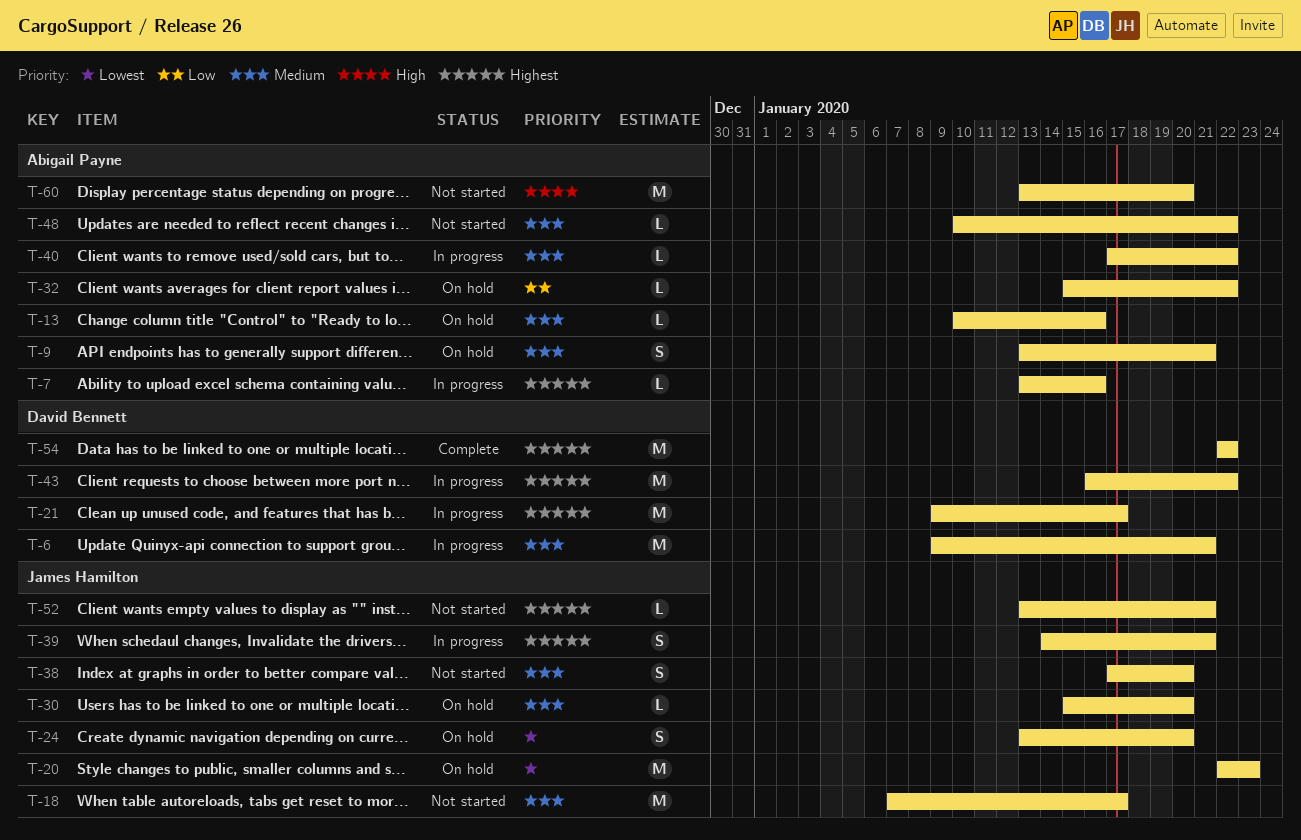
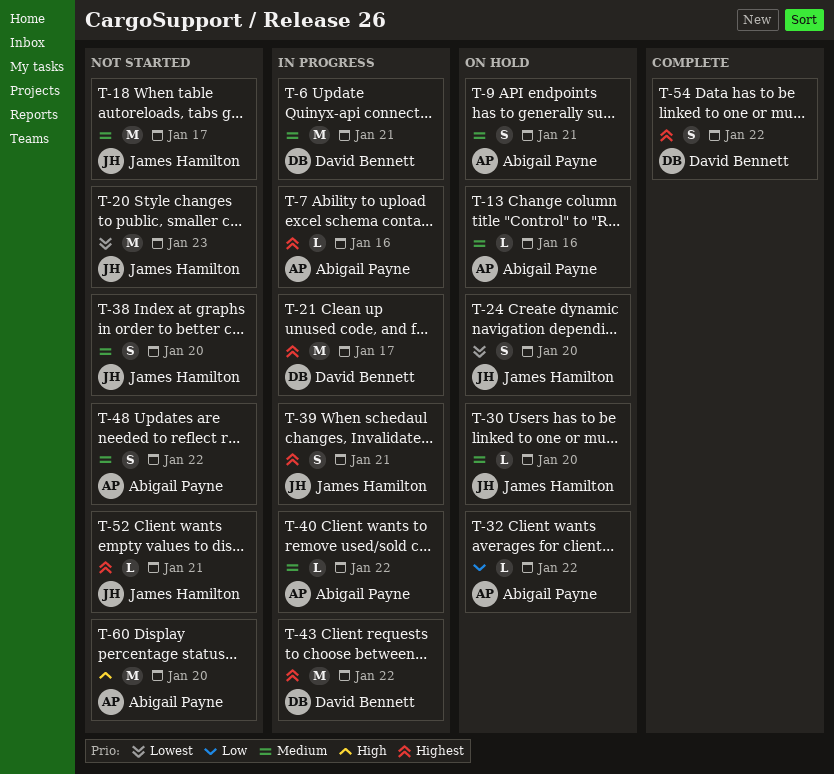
T-20, status: On hold -> Not started
T-48, estimate: L -> S
T-54, estimate: M -> S

